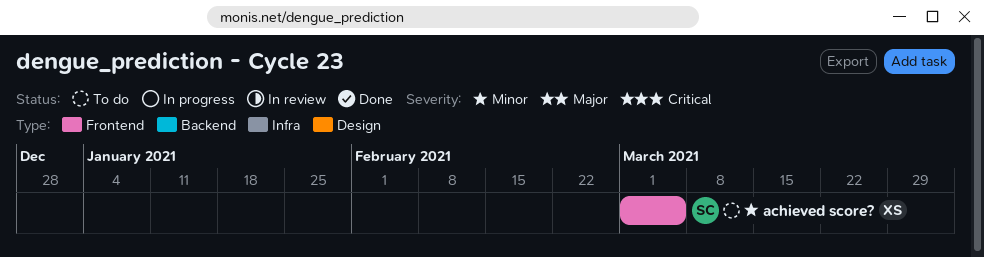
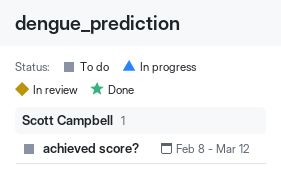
achieved score?, start: Mar 1 -> Feb 8
achieved score?, due: Mar 5 -> Mar 12

